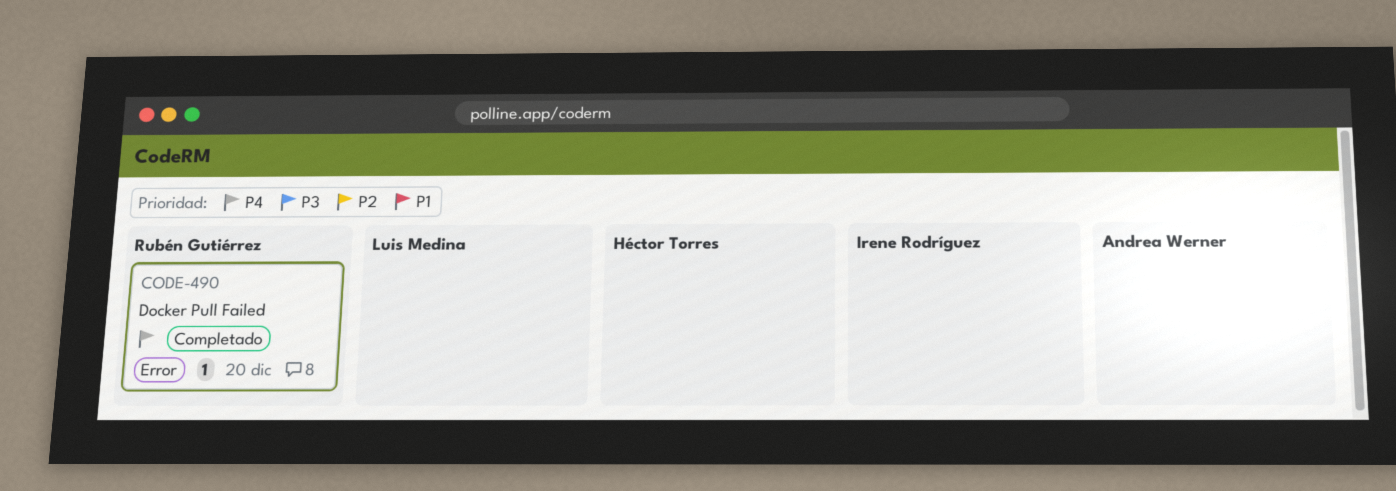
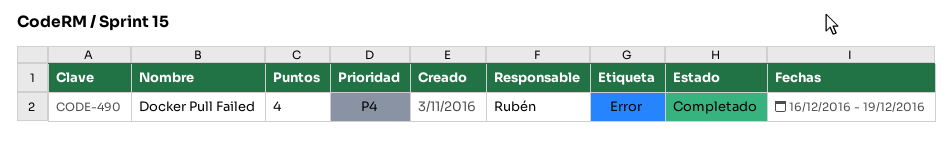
CODE-490, estimate: 1 -> 4
CODE-490, due: Dec 20 -> Dec 19

